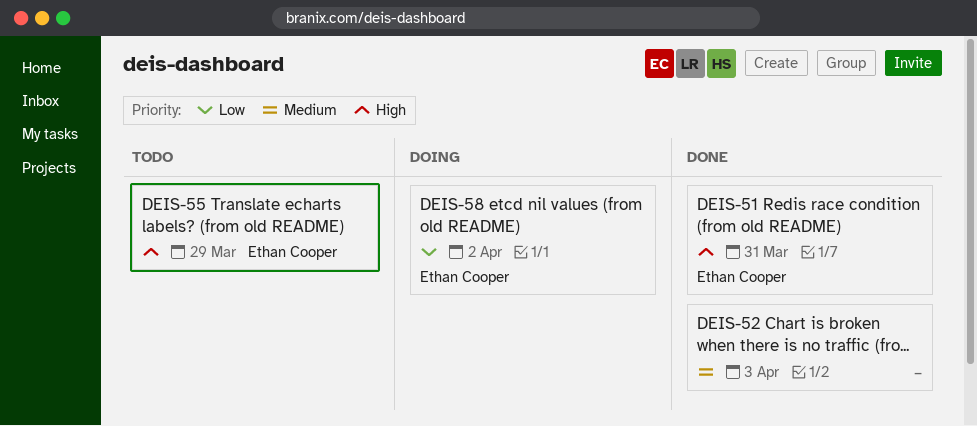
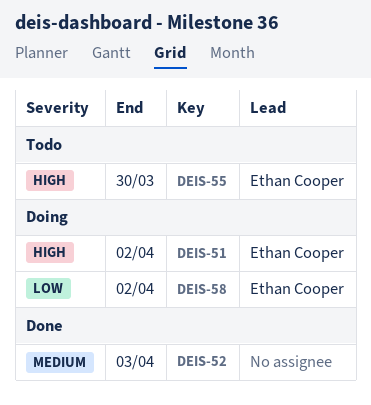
DEIS-51, status: Done -> Doing
DEIS-51, due: Mar 31 -> Apr 2
DEIS-55, due: Mar 29 -> Mar 30

